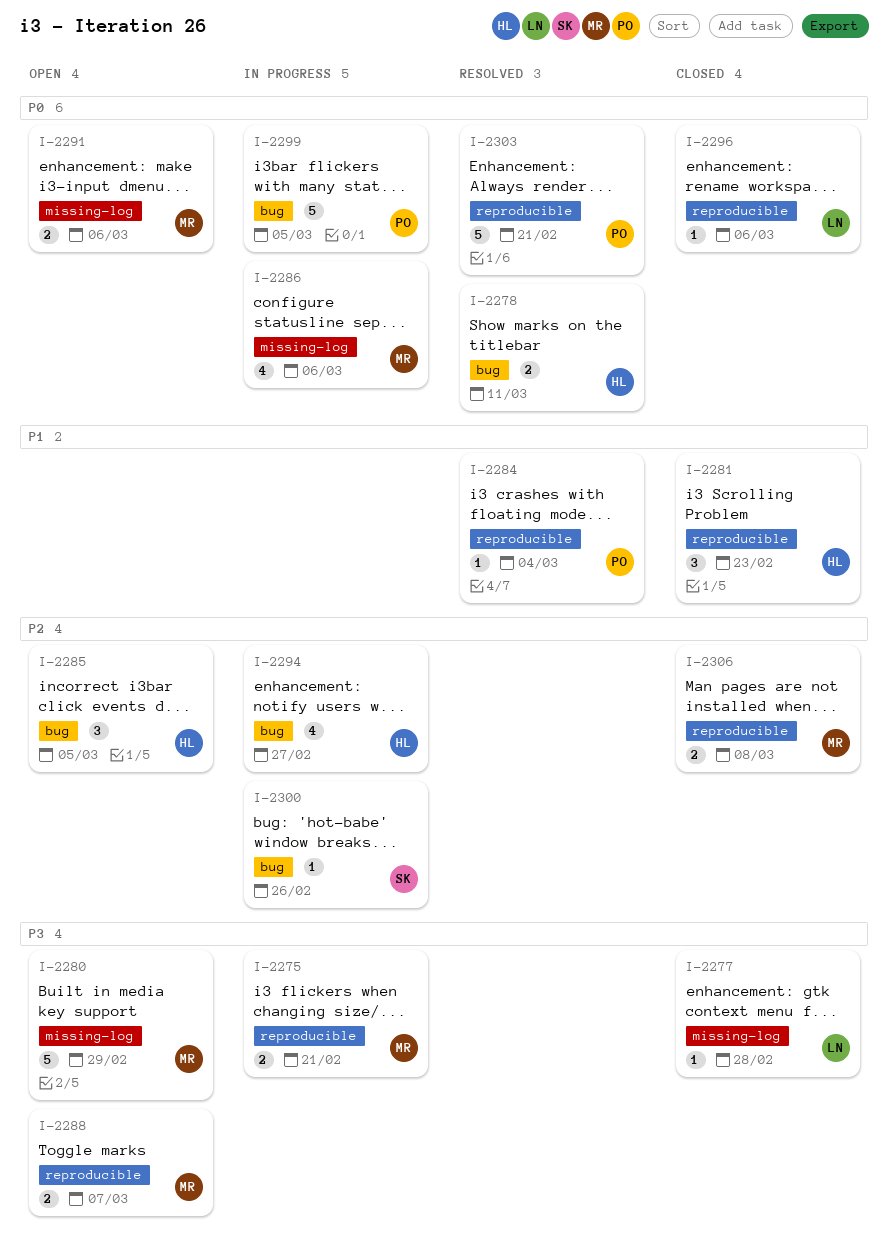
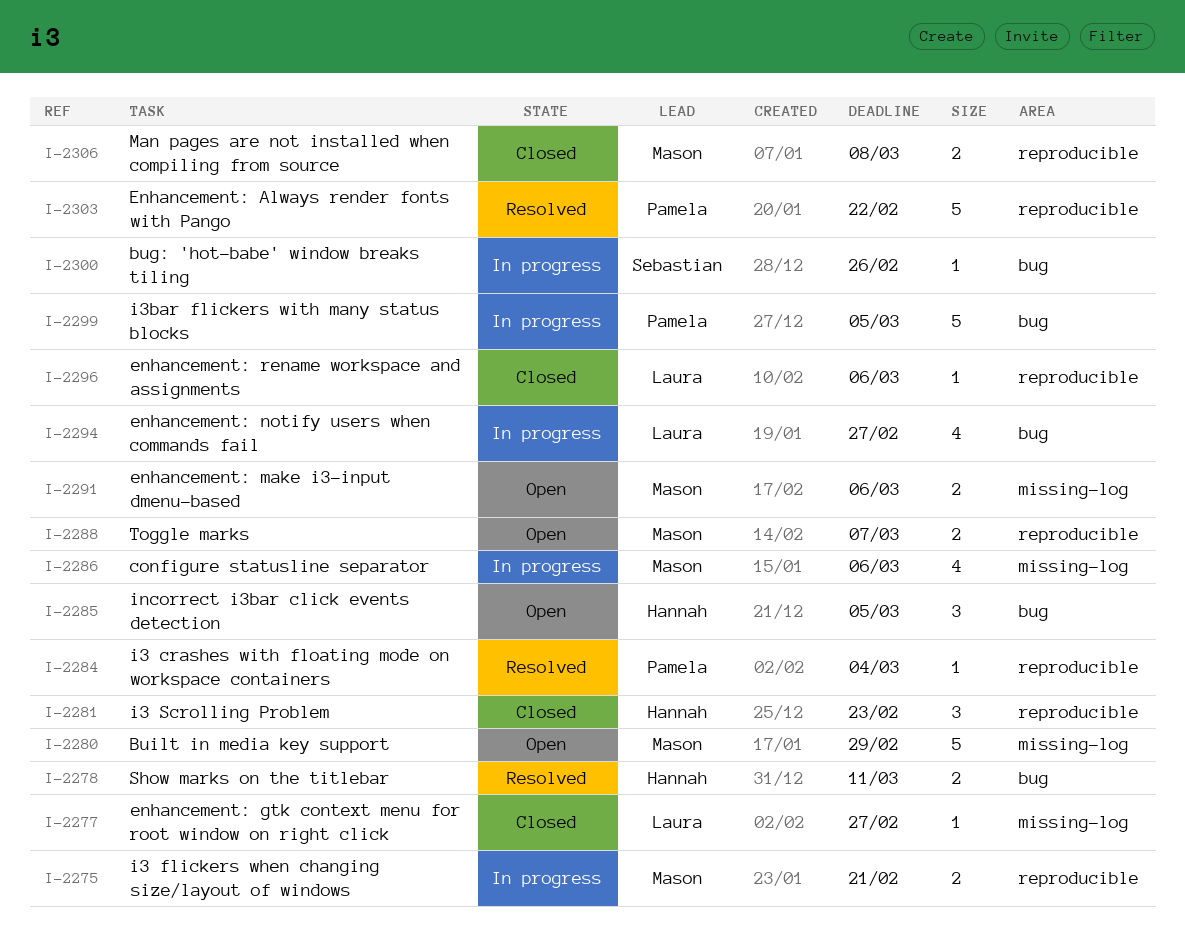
I-2277, due: Feb 28 -> Feb 27
I-2294, owner: Hannah -> Laura
I-2303, due: Feb 21 -> Feb 22

